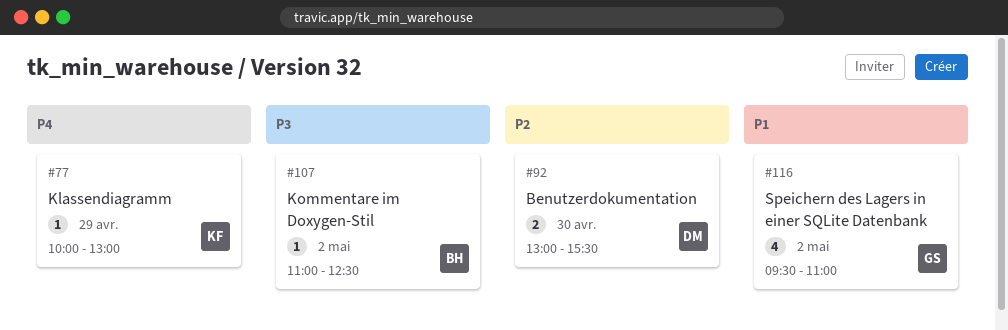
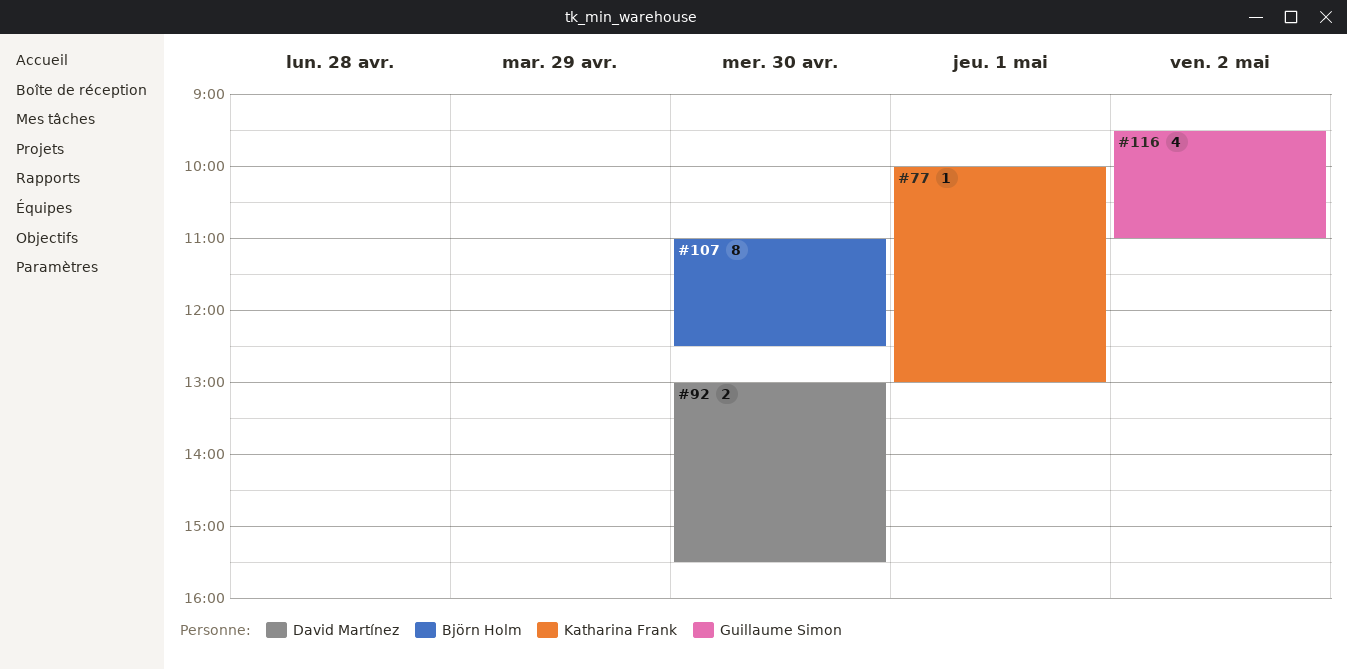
#77, day: Apr 29 -> May 1
#107, estimate: 1 -> 8
#107, day: May 2 -> Apr 30

